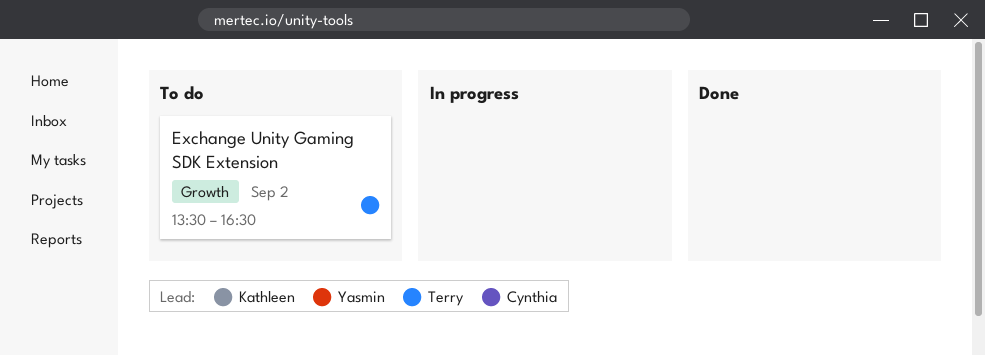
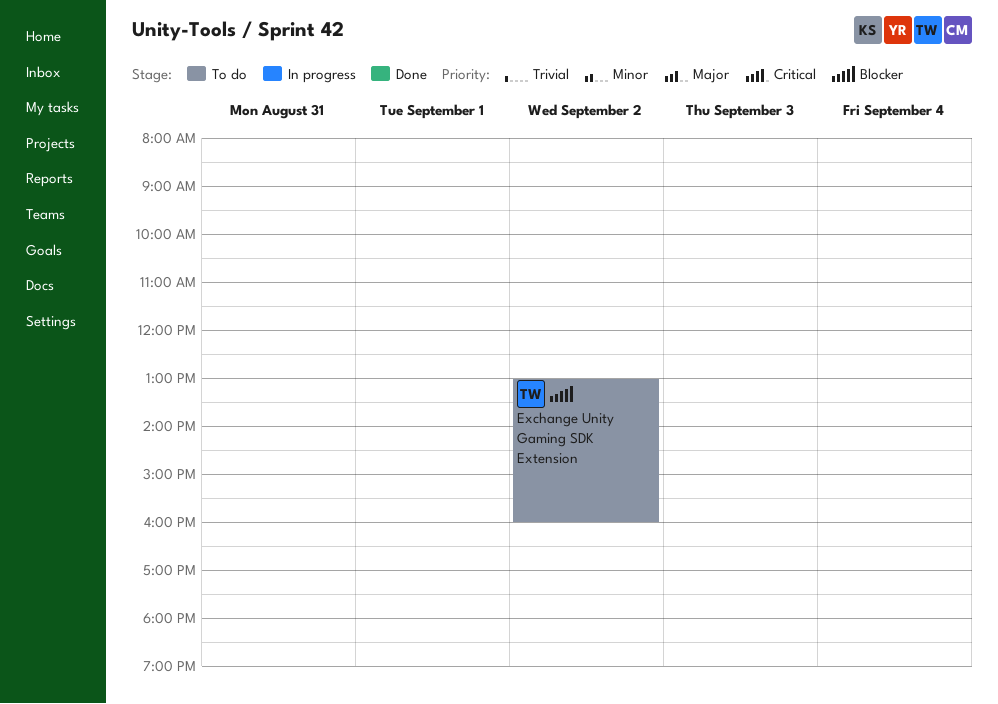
Exchange Unity Gaming SDK Extension, begins: 13:30 -> 13:00
Exchange Unity Gaming SDK Extension, ends: 16:30 -> 16:00

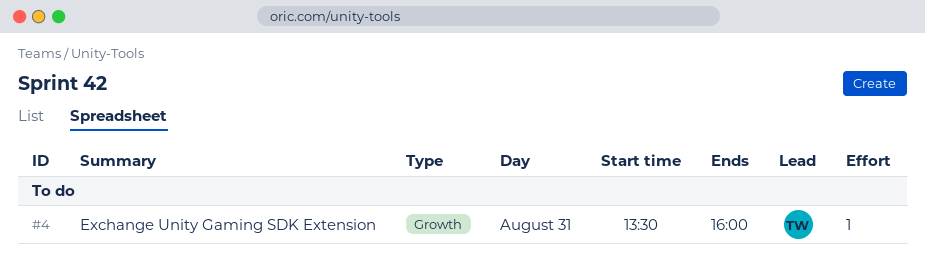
Exchange Unity Gaming SDK Extension, day: Sep 2 -> Aug 31
Exchange Unity Gaming SDK Extension, begins: 13:00 -> 13:30

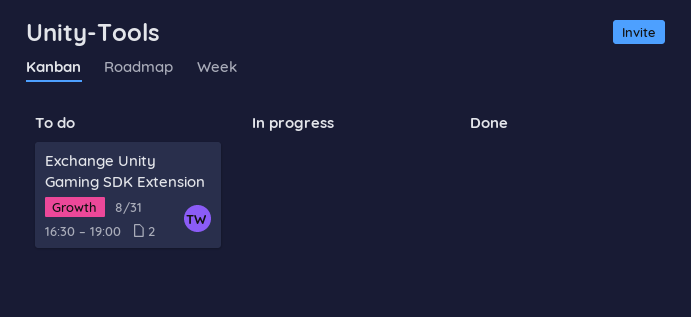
Exchange Unity Gaming SDK Extension, begins: 13:30 -> 16:30
Exchange Unity Gaming SDK Extension, ends: 16:00 -> 19:00

